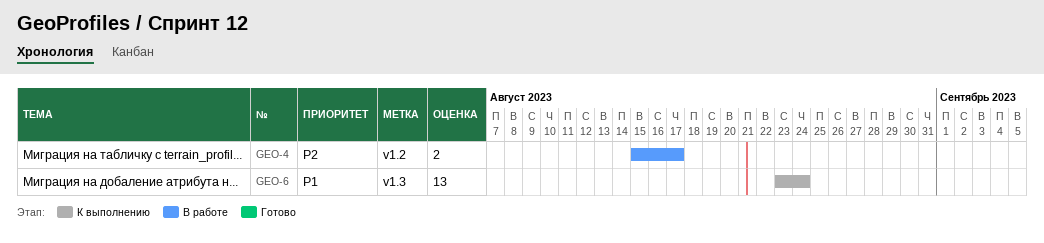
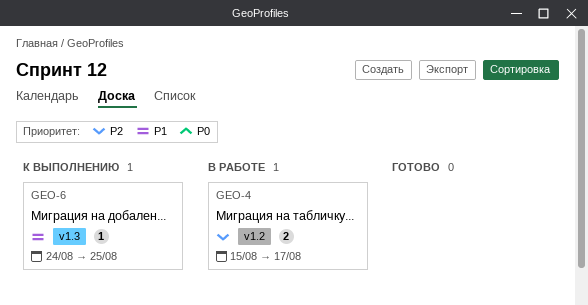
GEO-6, estimate: 13 -> 1
GEO-6, start: Aug 23 -> Aug 24
GEO-6, due: Aug 24 -> Aug 25

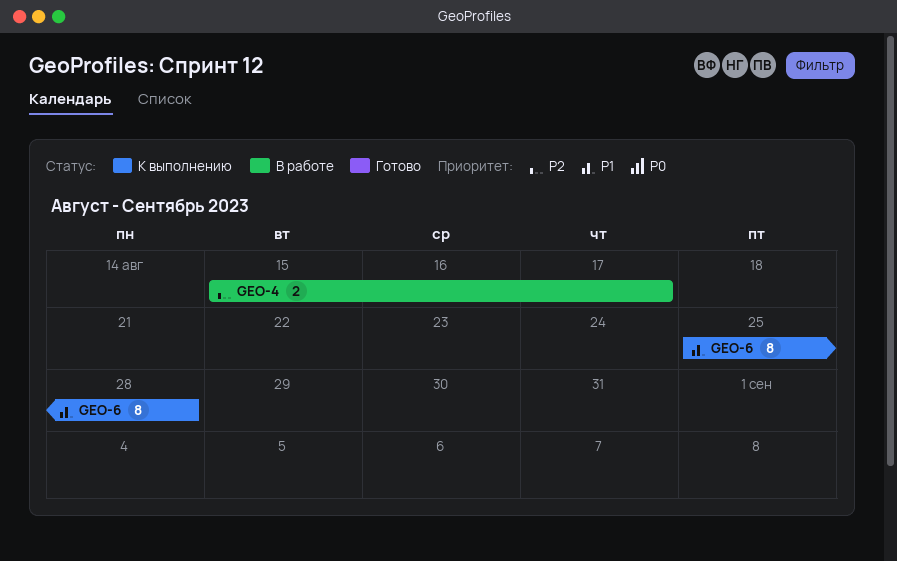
GEO-6, estimate: 1 -> 8
GEO-6, start: Aug 24 -> Aug 25
GEO-6, due: Aug 25 -> Aug 28

